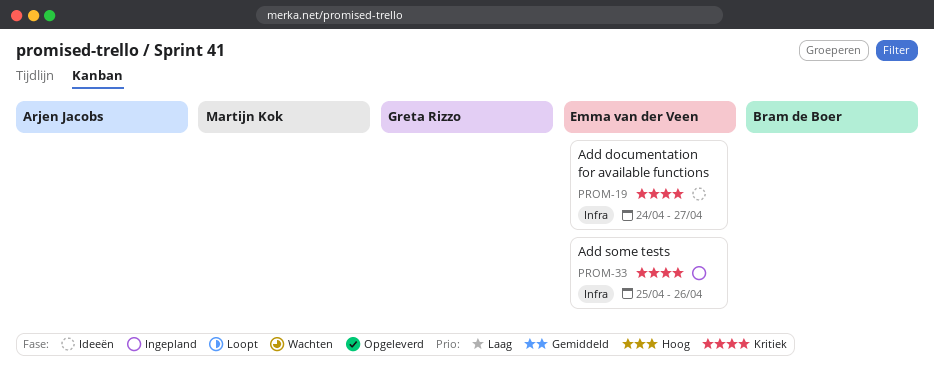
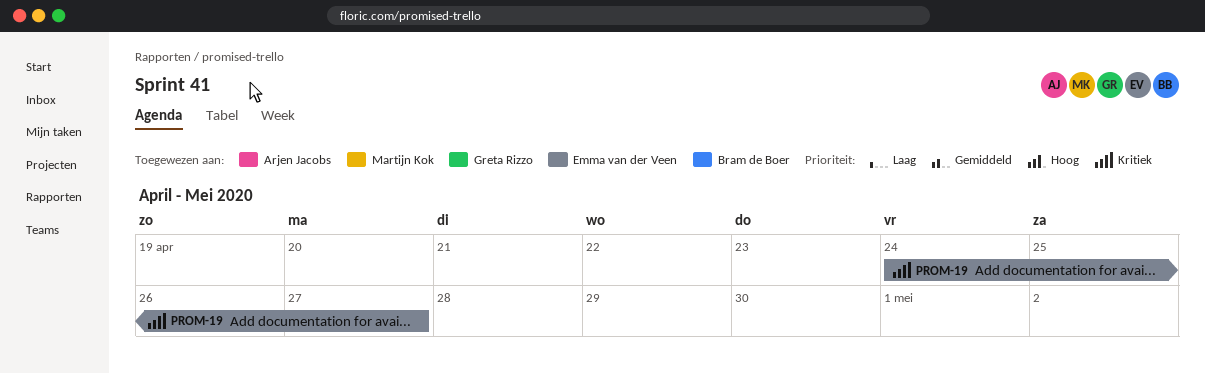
PROM-33: present -> none

